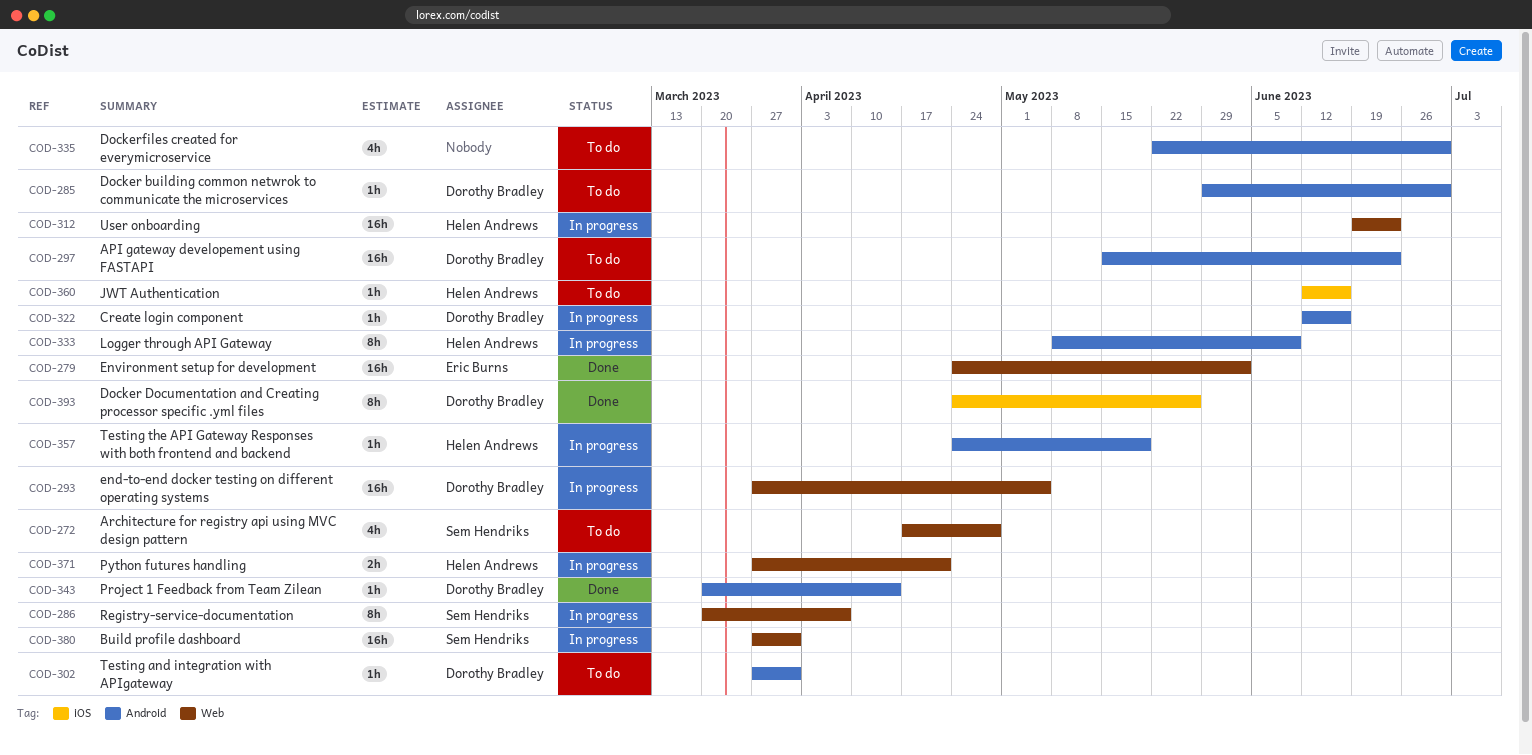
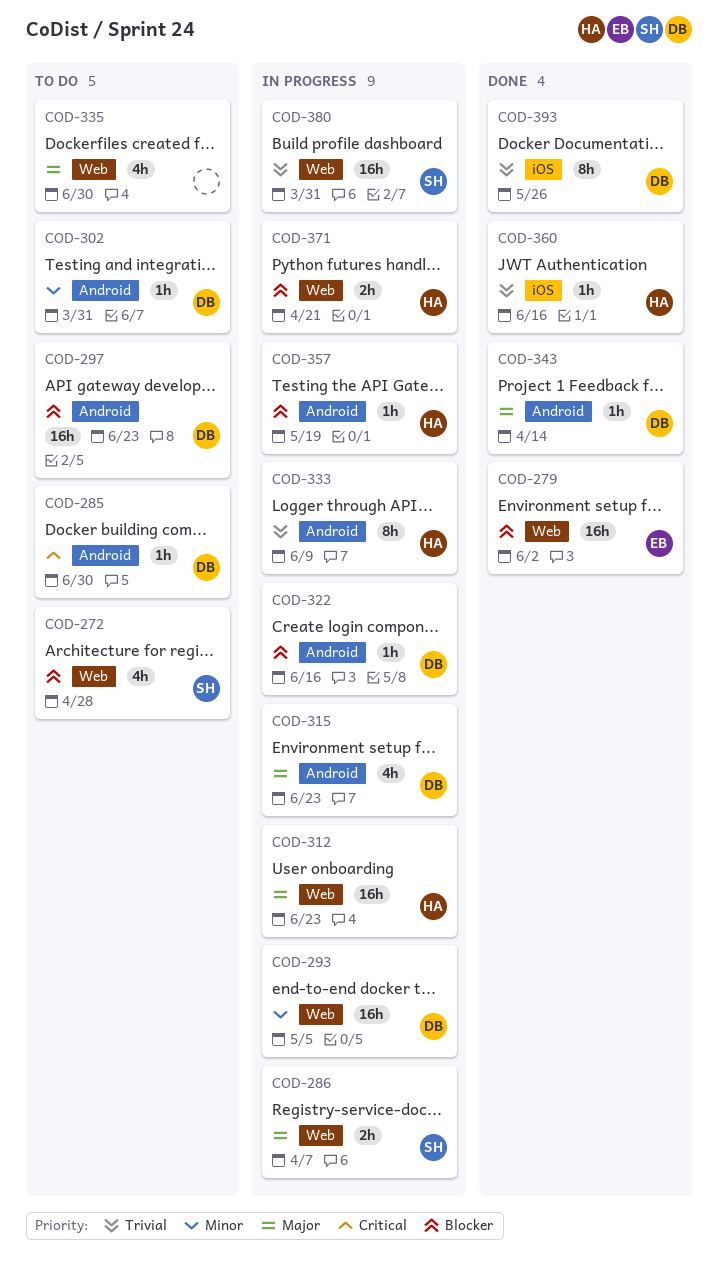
COD-286, estimate: 8h -> 2h
COD-315: none -> present
COD-335, label: Android -> Web
COD-360, status: To do -> Done

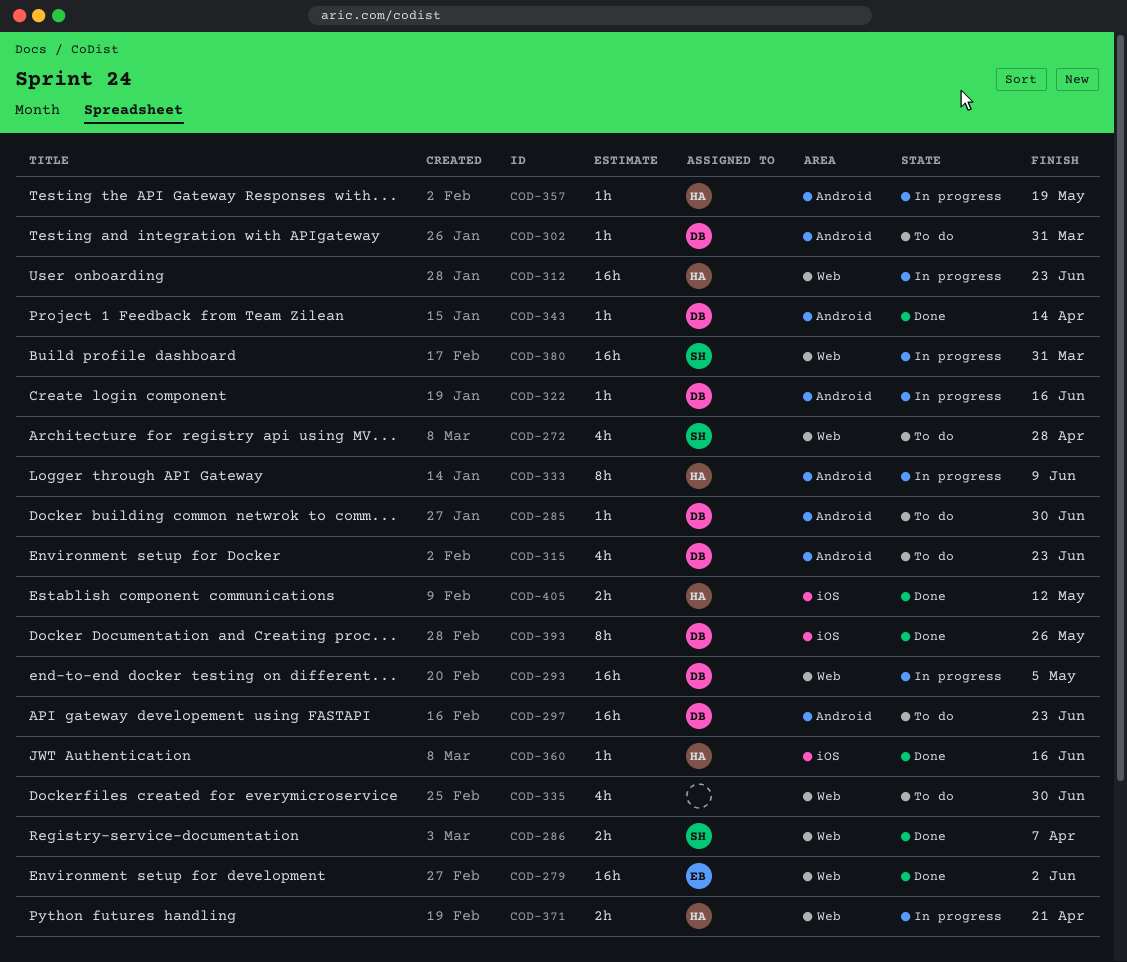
COD-286, status: In progress -> Done
COD-315, status: In progress -> To do
COD-405: none -> present

